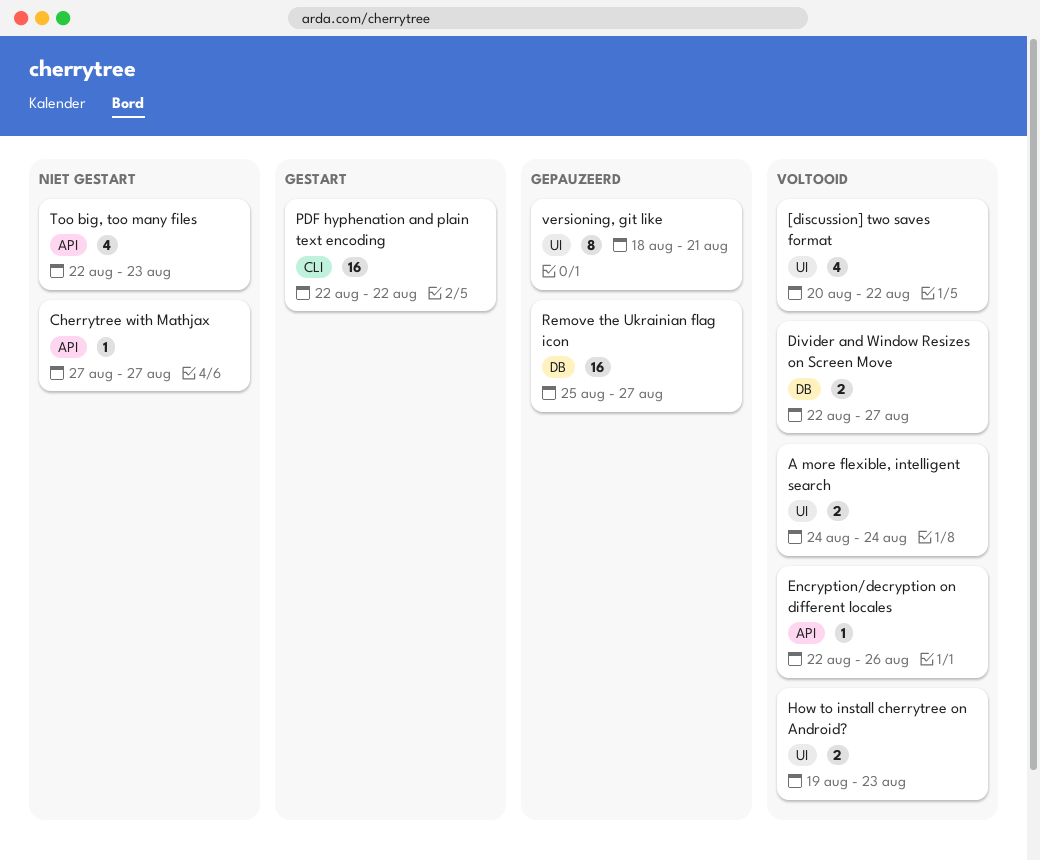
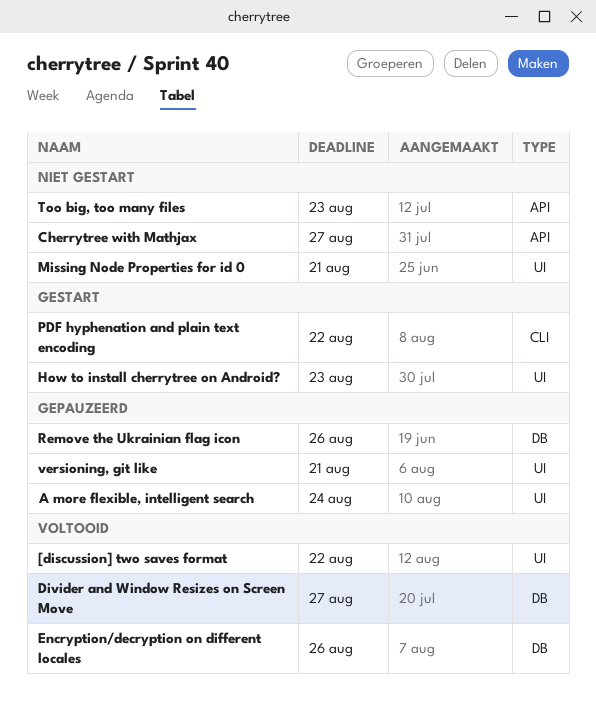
A more flexible, intelligent search, status: Voltooid -> Gepauzeerd
Encryption/decryption on different locales, label: API -> DB
How to install cherrytree on Android?, status: Voltooid -> Gestart
Missing Node Properties for id 0: none -> present
Remove the Ukrainian flag icon, due: Aug 27 -> Aug 26

